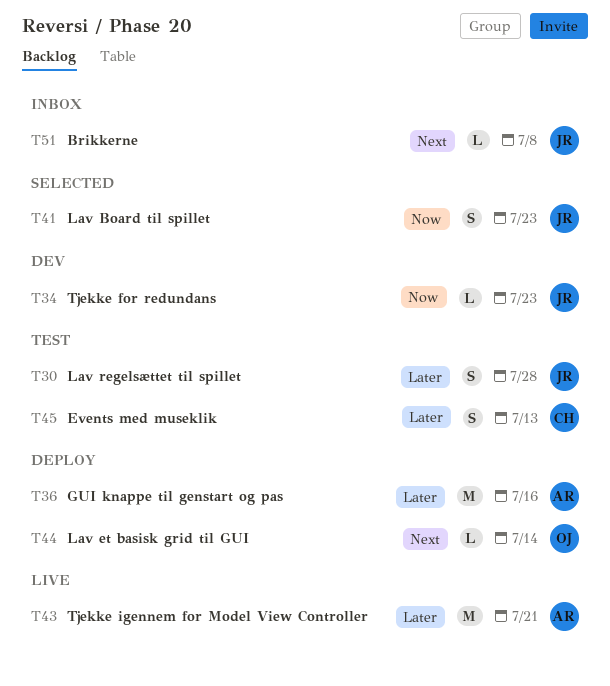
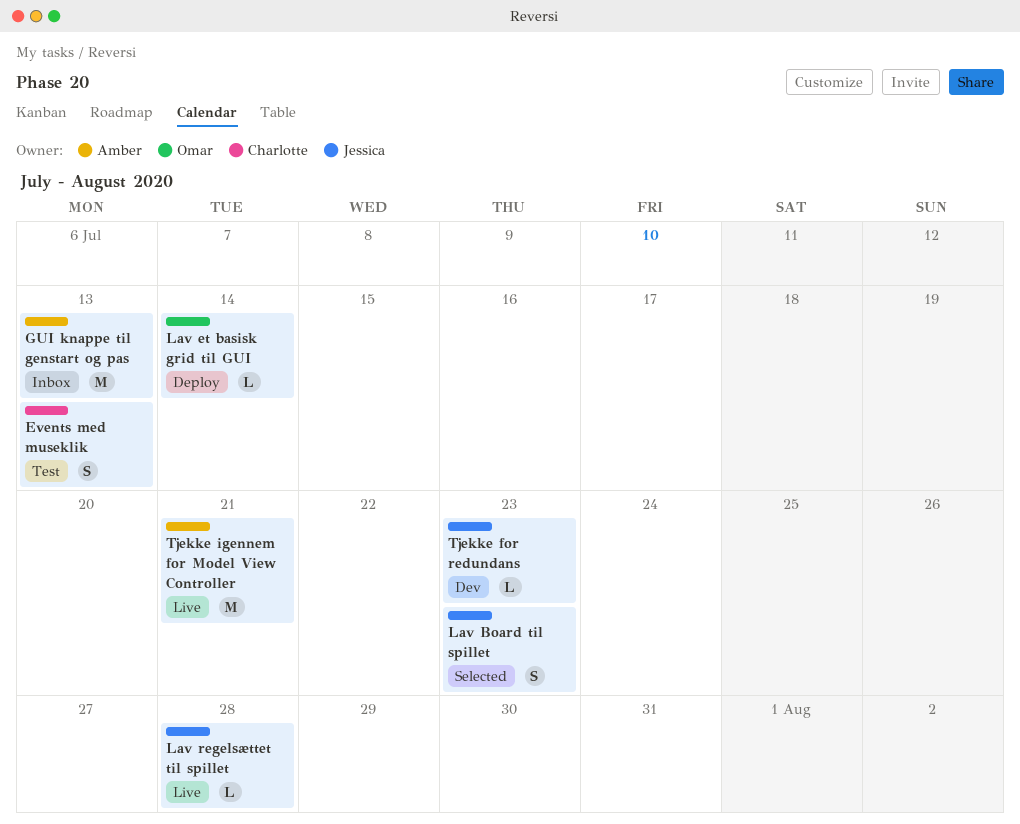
Brikkerne: present -> none
GUI knappe til genstart og pas, status: Deploy -> Inbox
GUI knappe til genstart og pas, due: Jul 16 -> Jul 13
Lav regelsættet til spillet, status: Test -> Live
Lav regelsættet til spillet, estimate: S -> L

